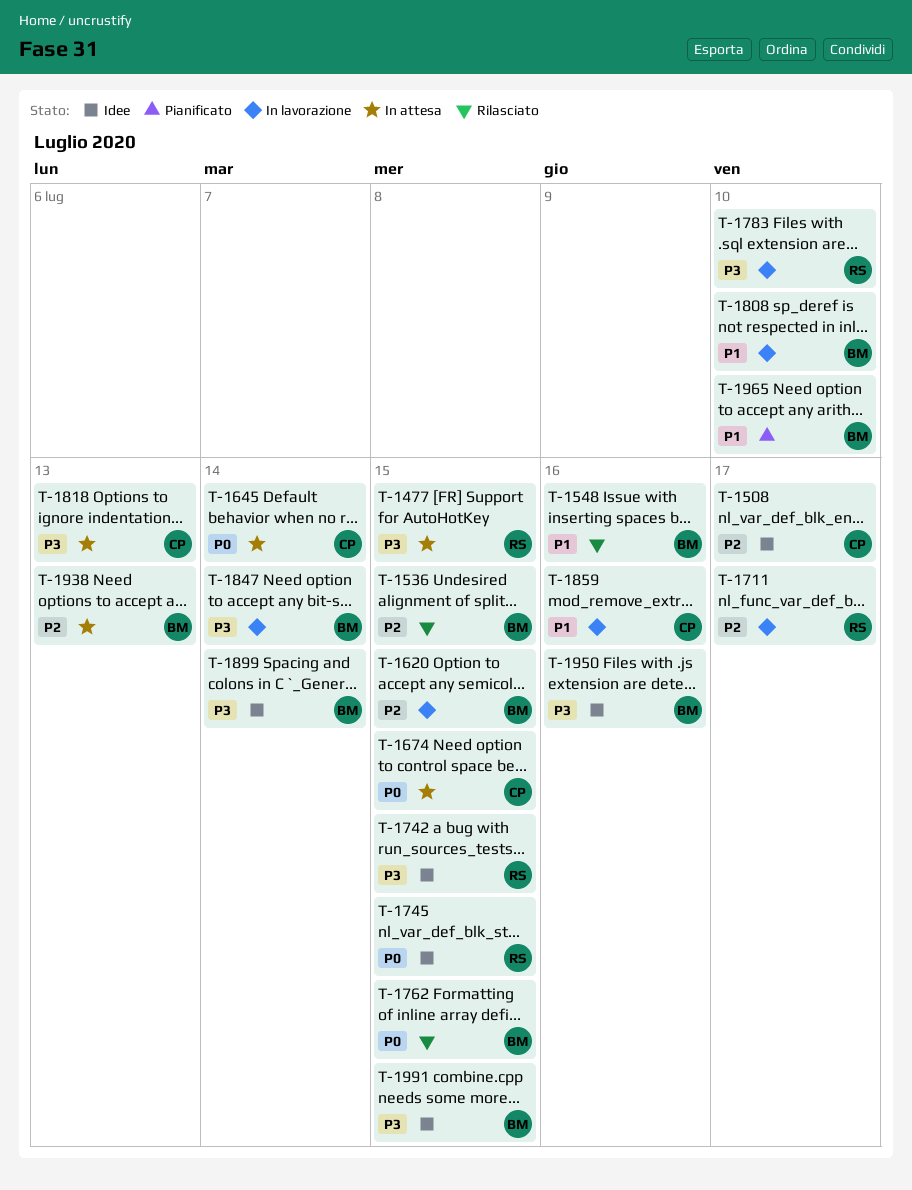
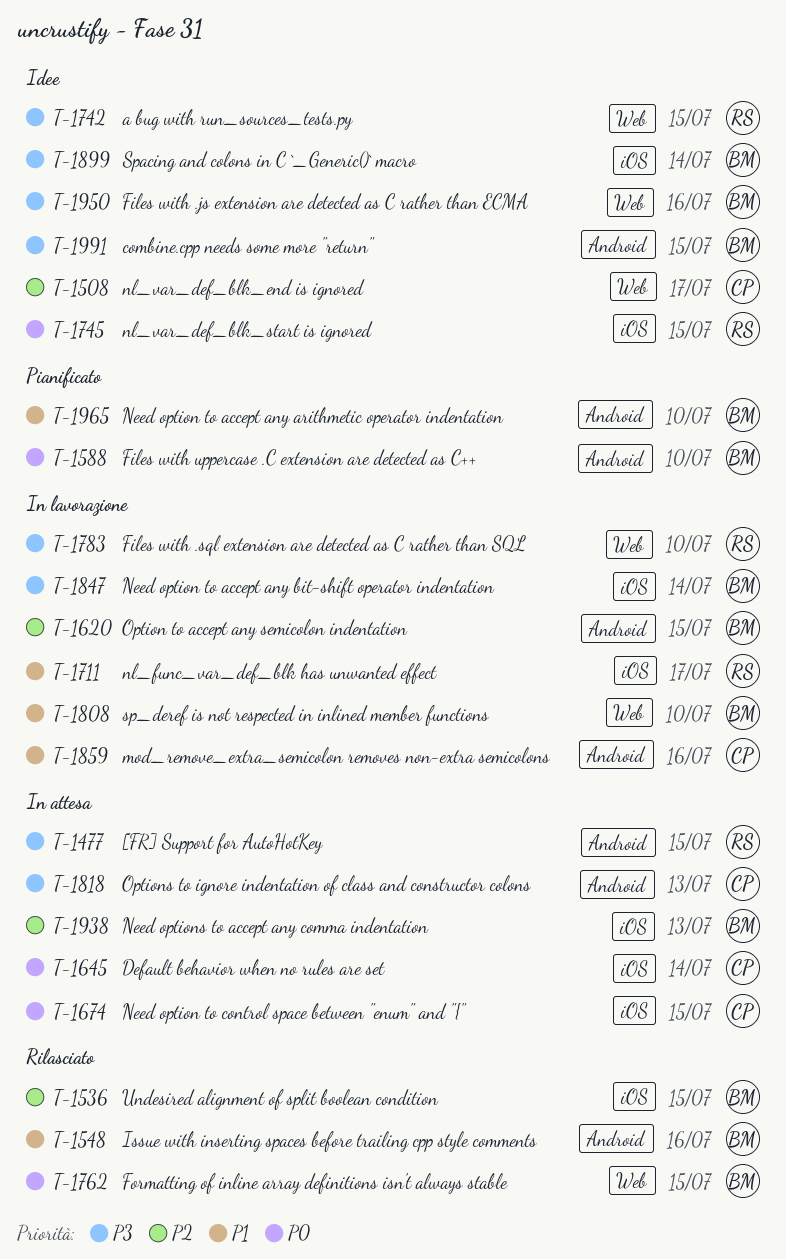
T-1588: none -> present
T-1711, priority: P2 -> P1

